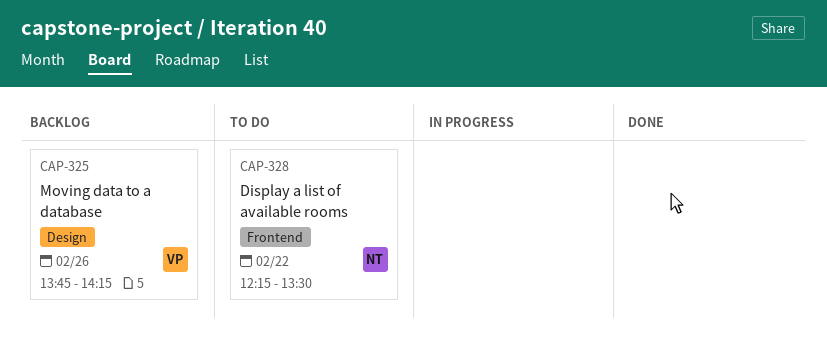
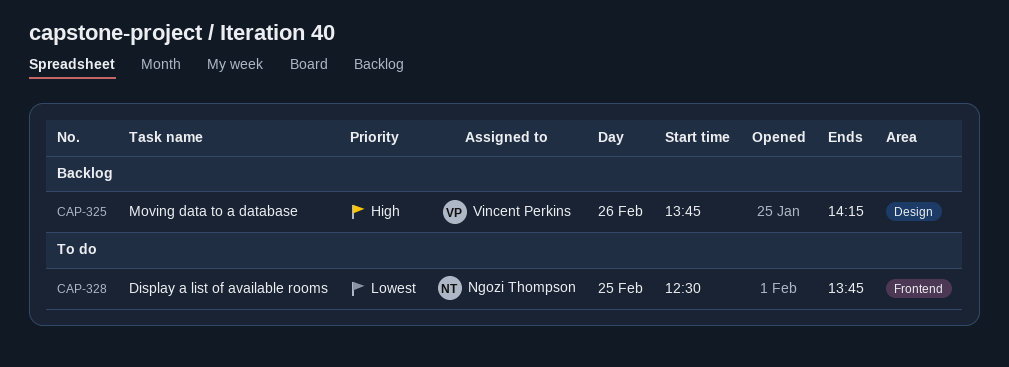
CAP-328, day: Feb 22 -> Feb 25
CAP-328, begins: 12:15 -> 12:30
CAP-328, ends: 13:30 -> 13:45

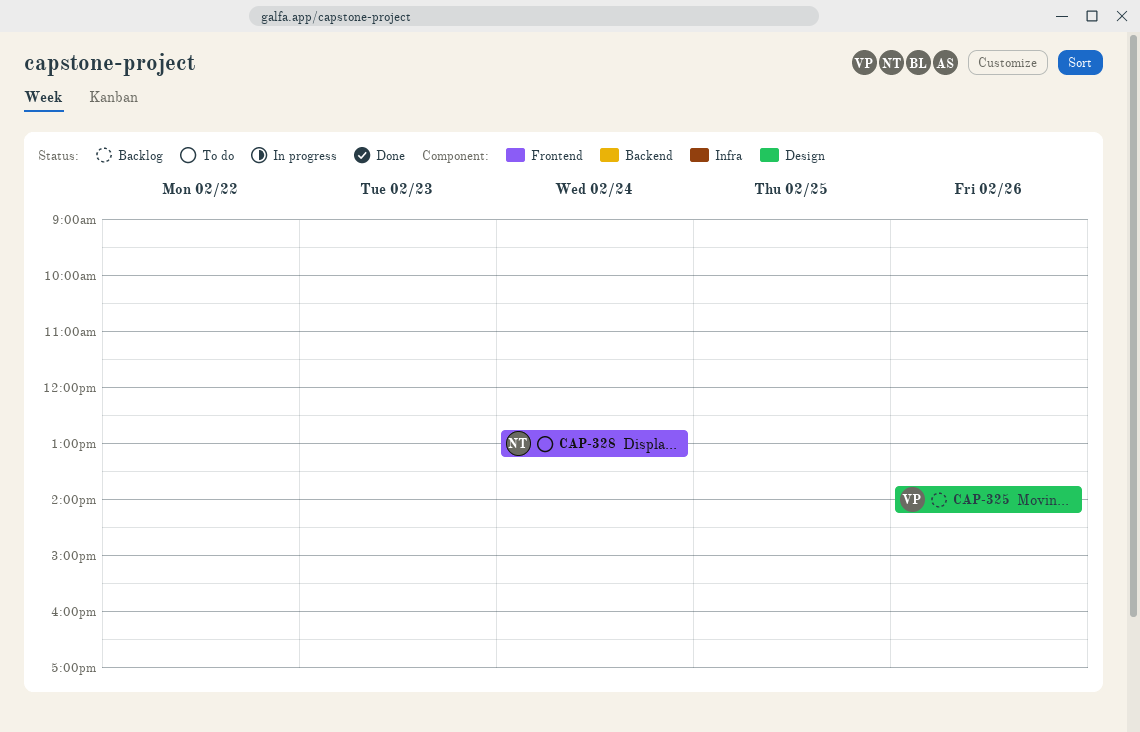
CAP-328, day: Feb 25 -> Feb 24
CAP-328, begins: 12:30 -> 12:45
CAP-328, ends: 13:45 -> 13:15

